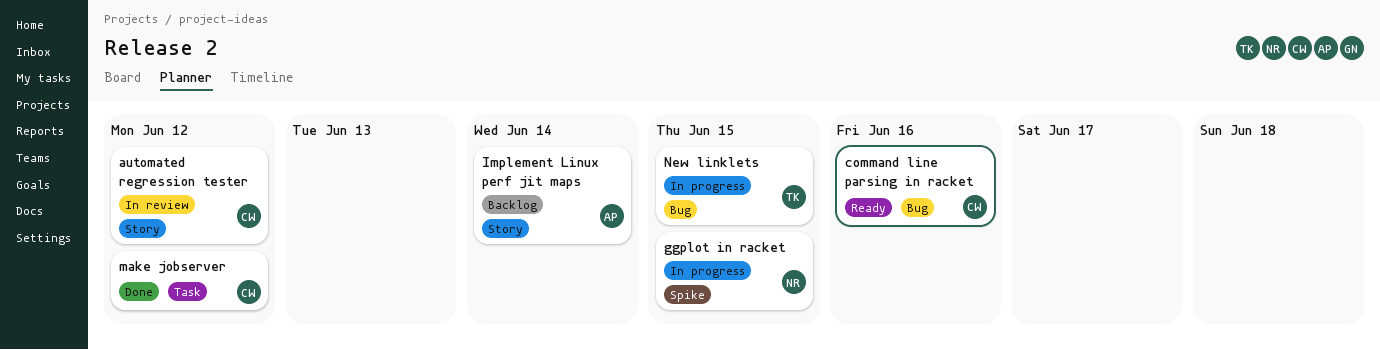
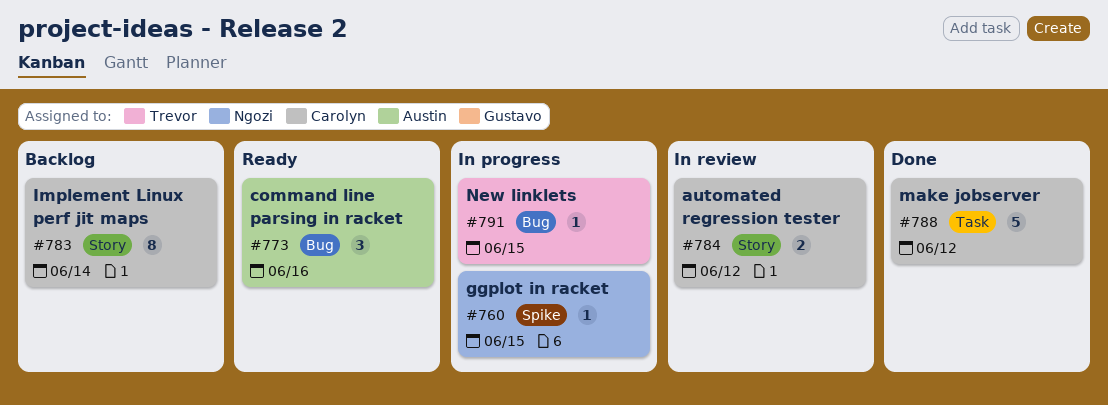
command line parsing in racket, owner: Carolyn -> Austin
Implement Linux perf jit maps, owner: Austin -> Carolyn

